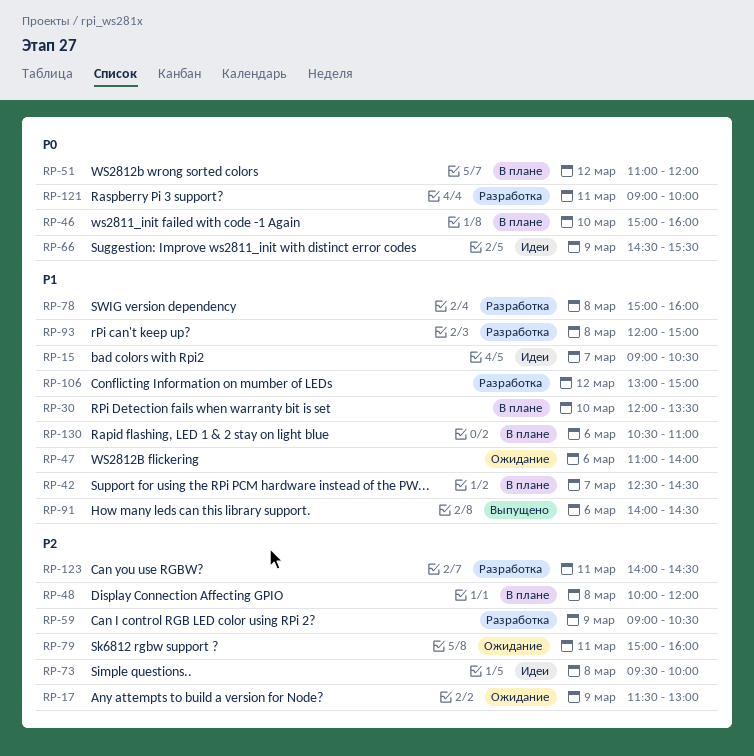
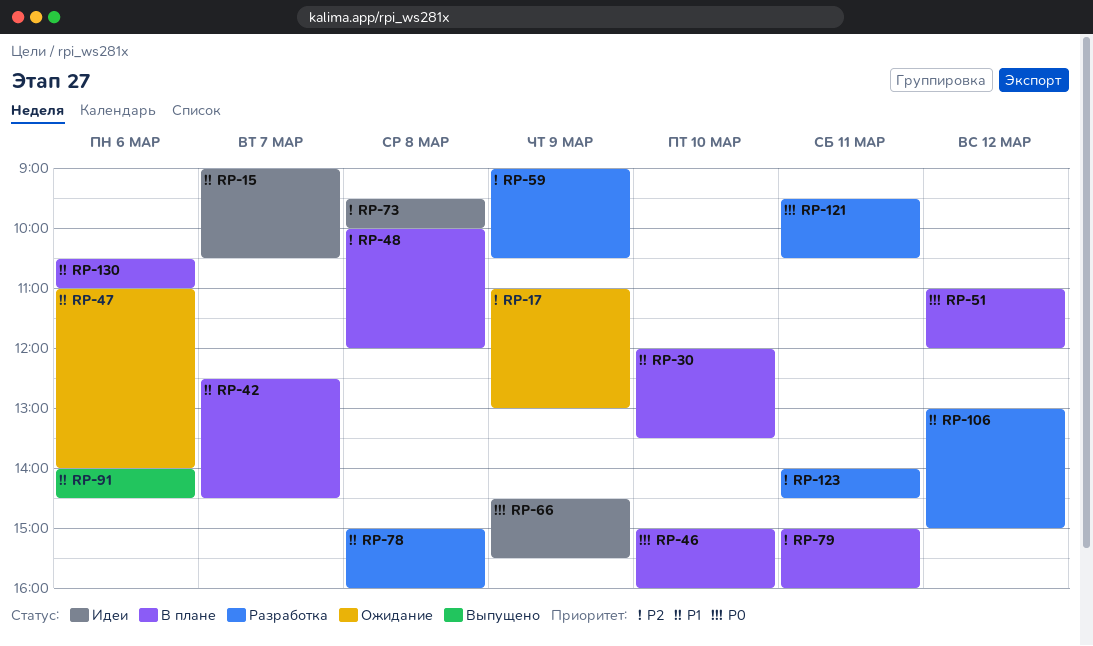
RP-17, begins: 11:30 -> 11:00
RP-79, status: Ожидание -> В плане
RP-93: present -> none
RP-121, begins: 09:00 -> 09:30
RP-121, ends: 10:00 -> 10:30

